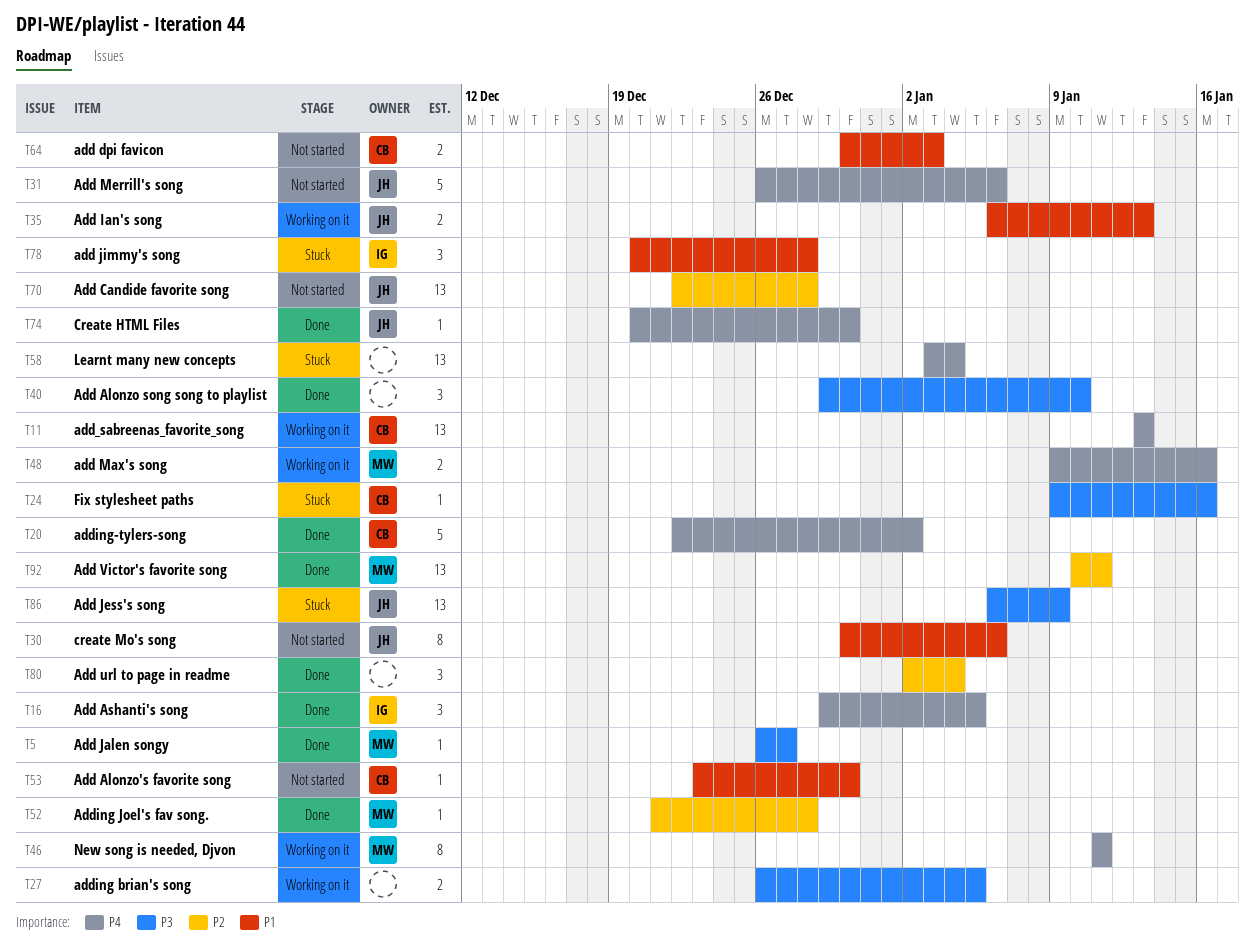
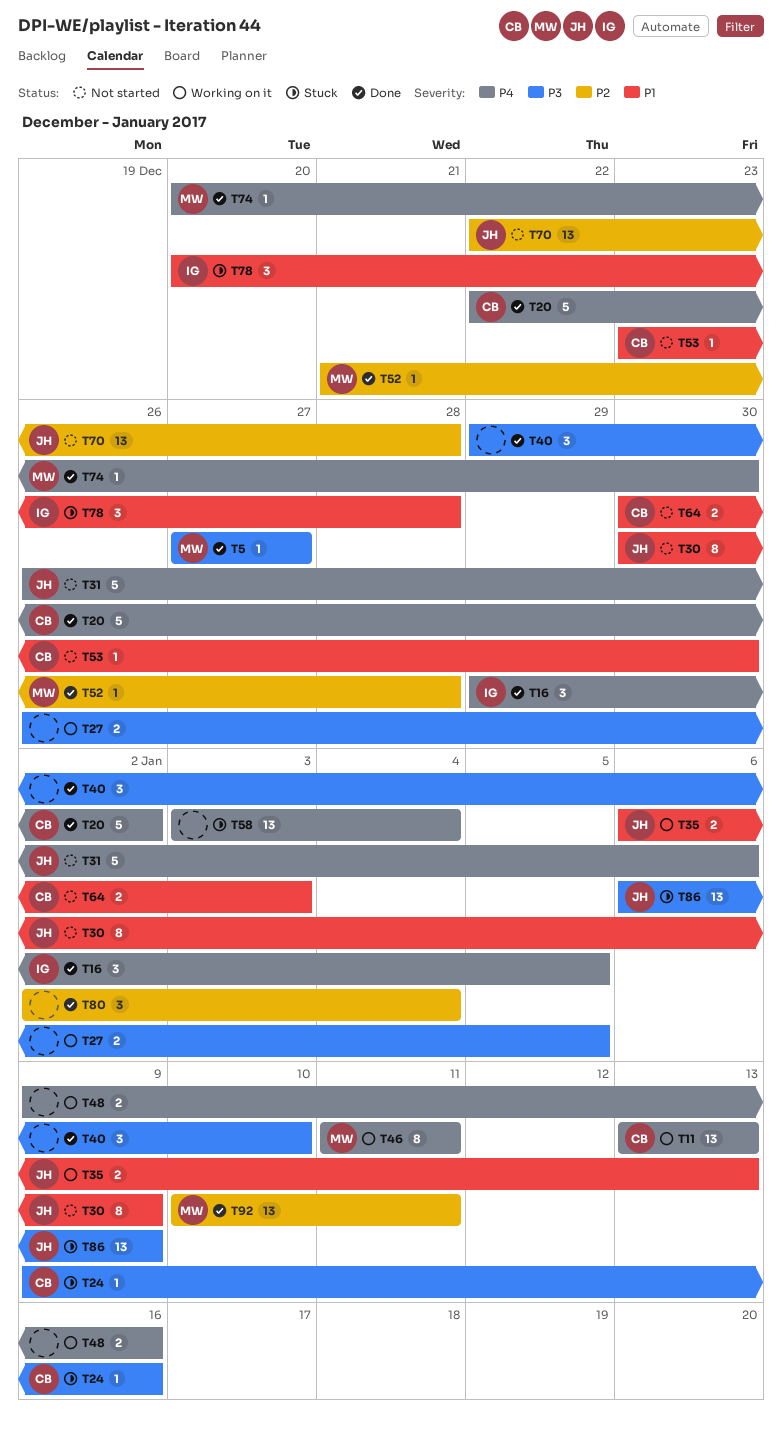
T5, start: Dec 26 -> Dec 27
T30, due: Jan 6 -> Jan 9
T48, owner: MW -> none
T74, owner: JH -> MW

